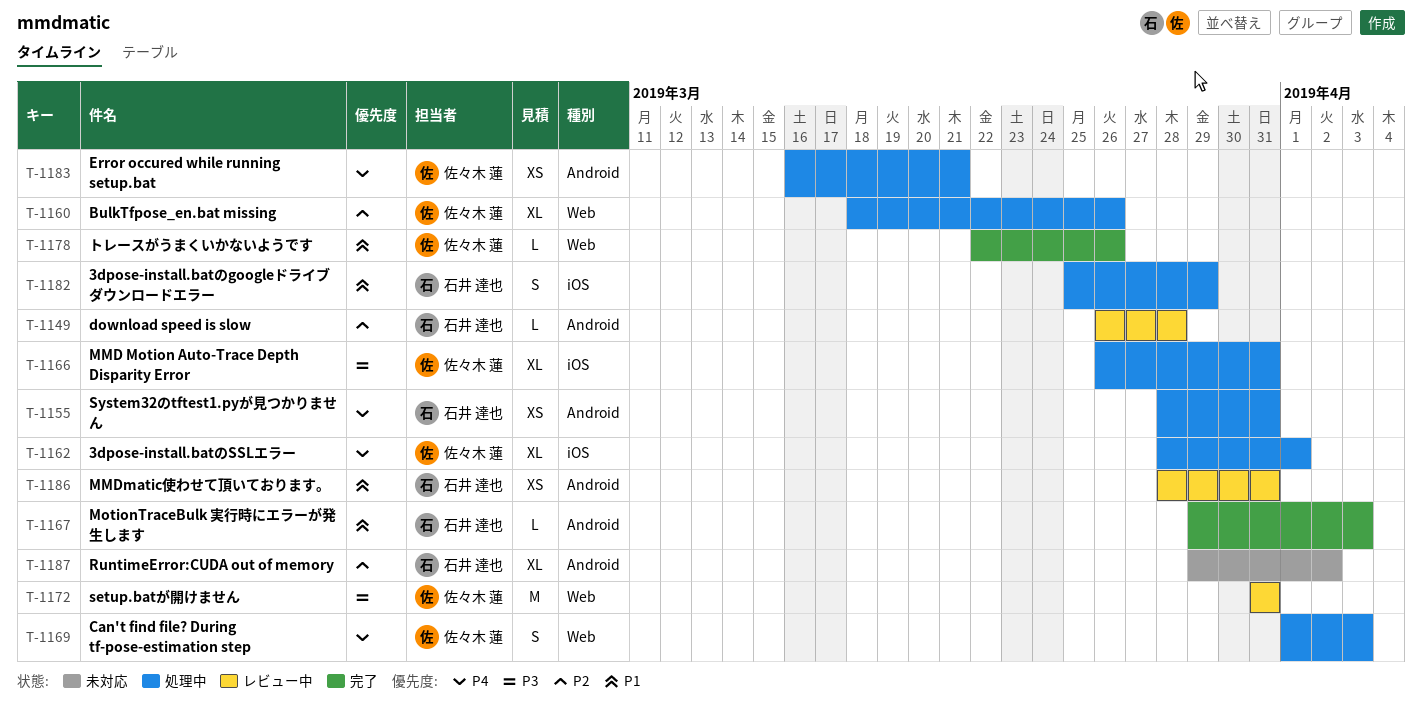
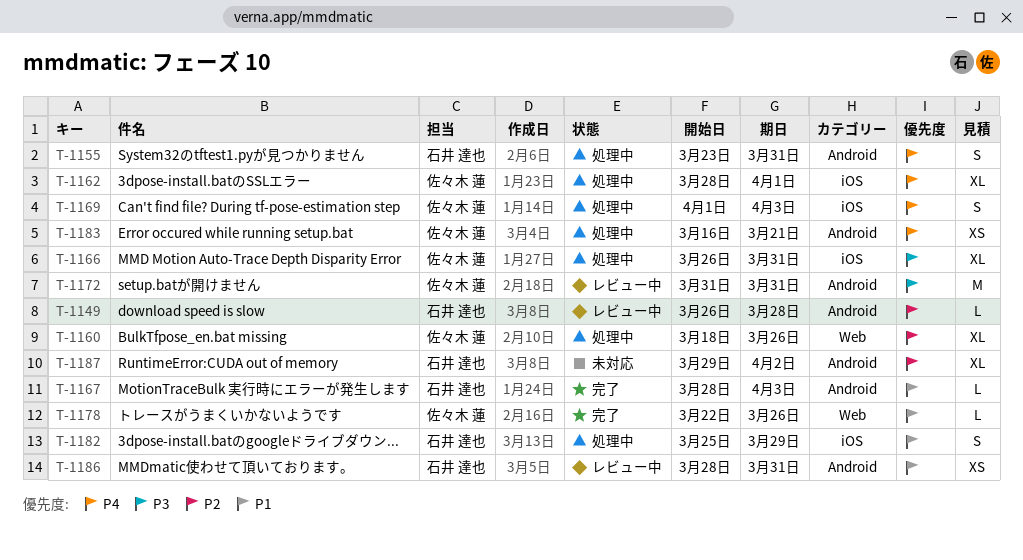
T-1155, estimate: XS -> S
T-1155, start: Mar 28 -> Mar 23
T-1167, start: Mar 29 -> Mar 28
T-1169, label: Web -> iOS
T-1172, label: Web -> Android

